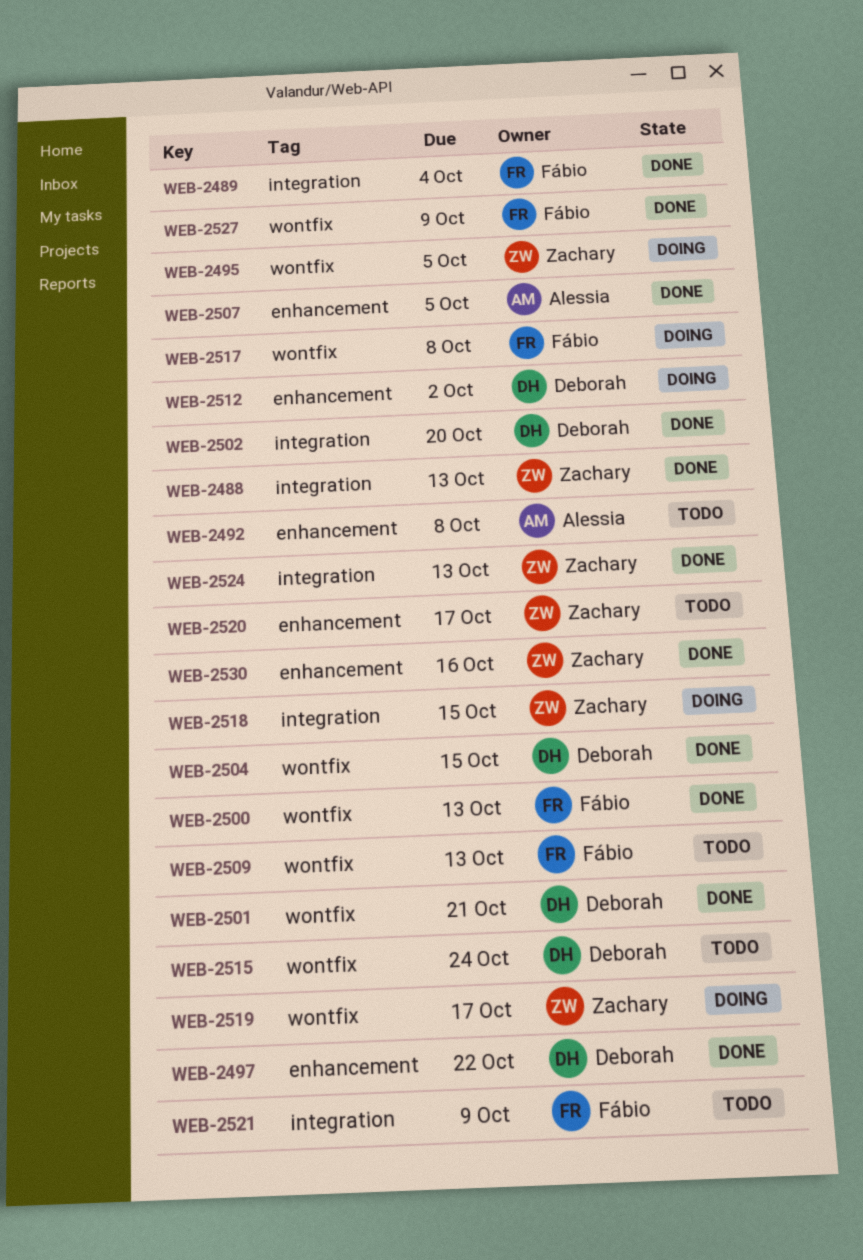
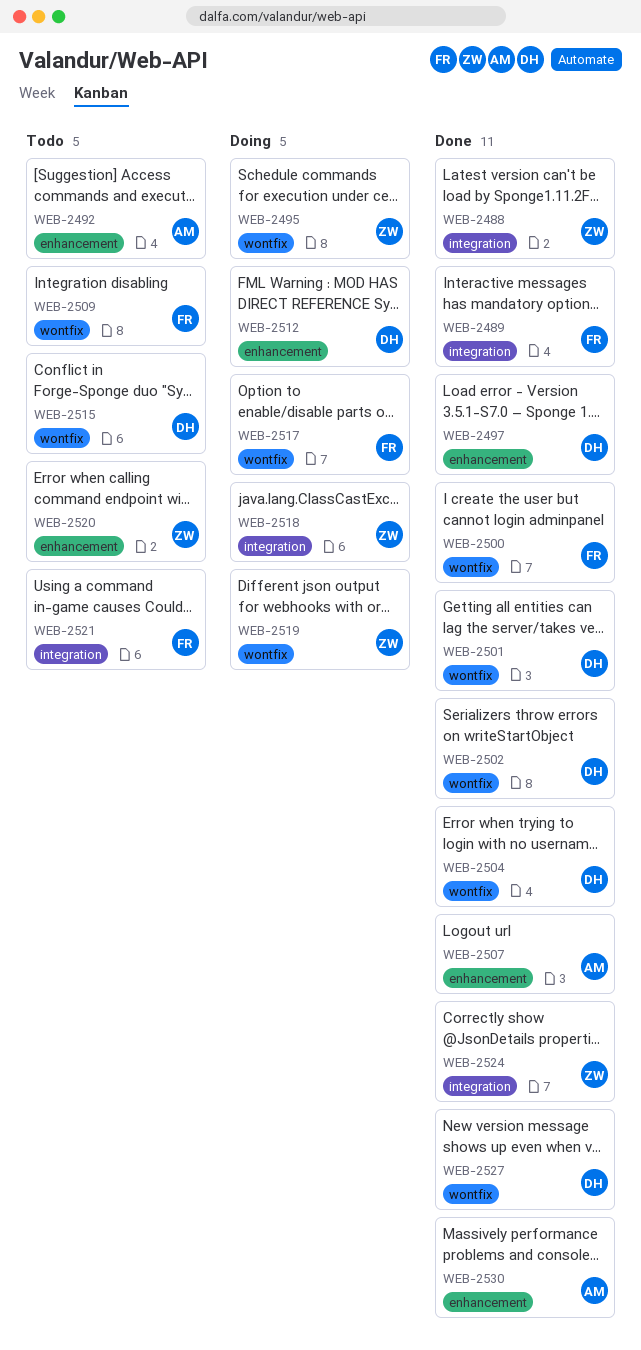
WEB-2502, label: integration -> wontfix
WEB-2527, owner: Fábio -> Deborah
WEB-2530, owner: Zachary -> Alessia

